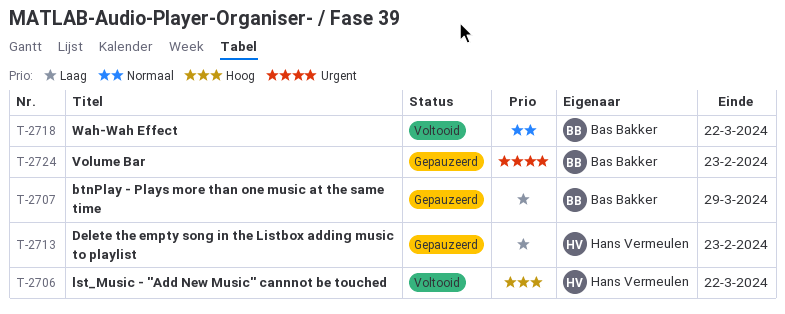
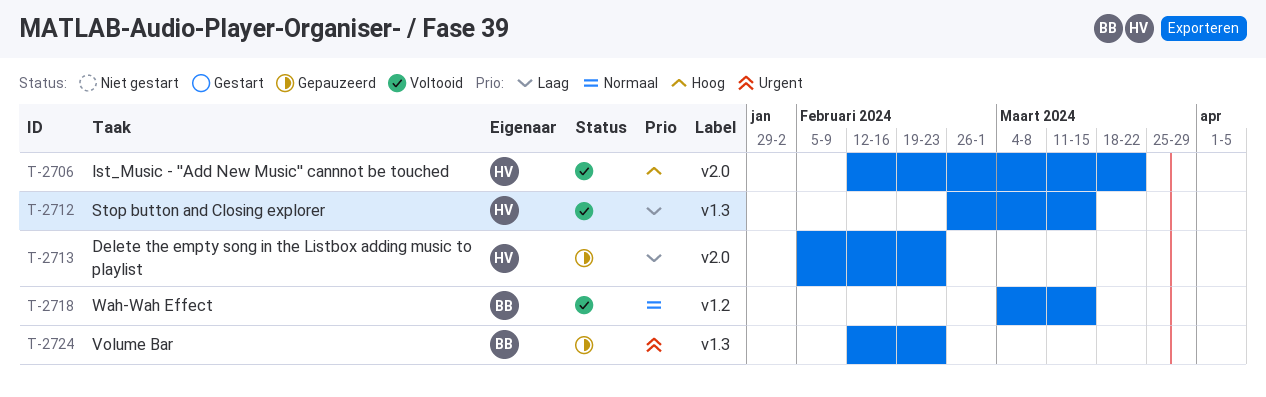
T-2707: present -> none
T-2712: none -> present
T-2718, due: Mar 22 -> Mar 15

